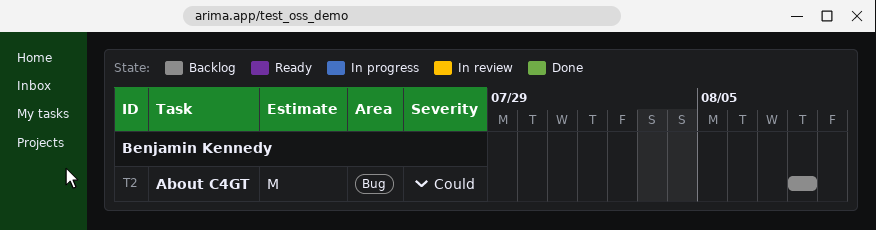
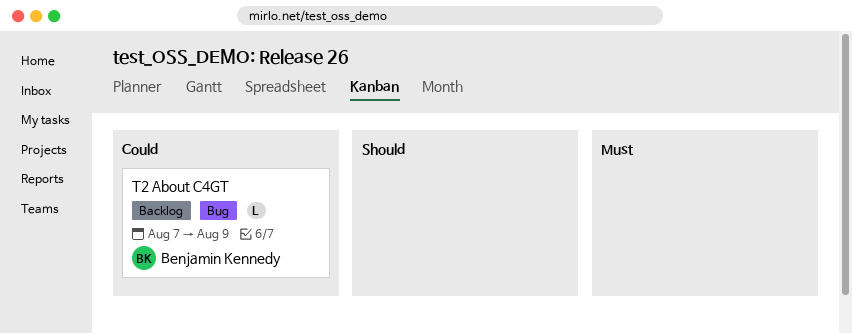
T2, estimate: M -> L
T2, start: Aug 8 -> Aug 7
T2, due: Aug 8 -> Aug 9

